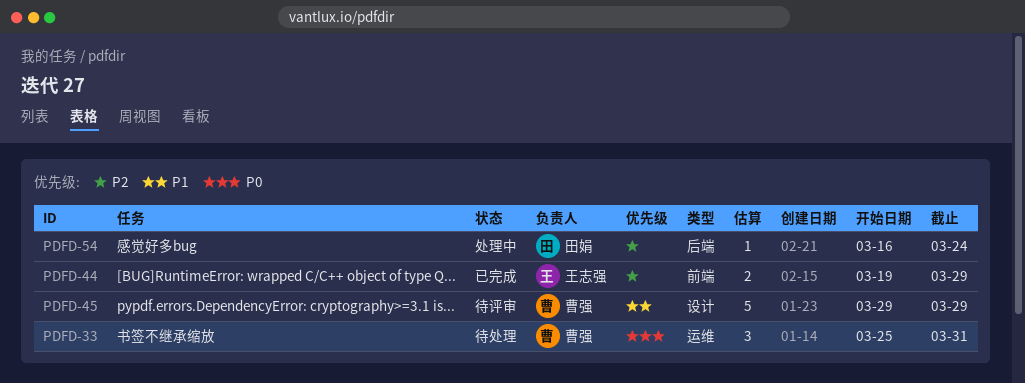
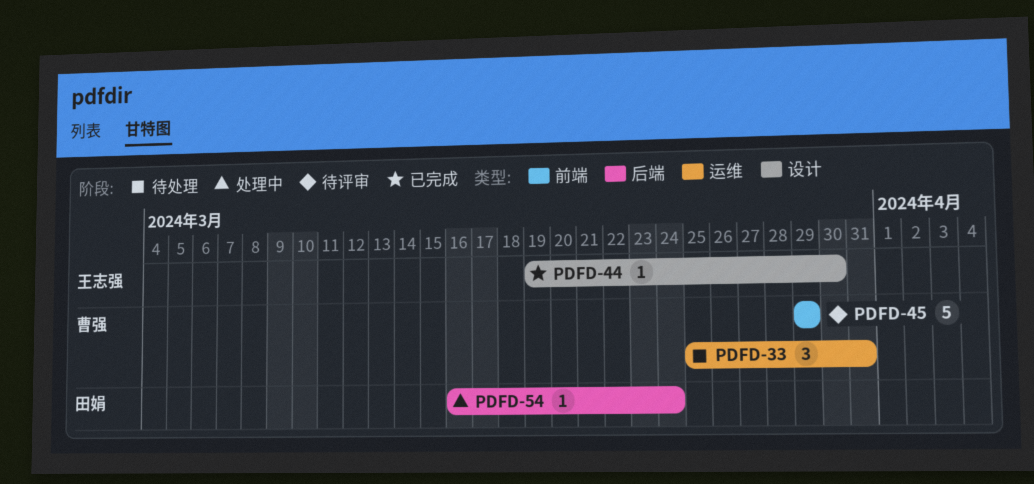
PDFD-44, label: 前端 -> 设计
PDFD-44, estimate: 2 -> 1
PDFD-44, due: Mar 29 -> Mar 30
PDFD-45, label: 设计 -> 前端

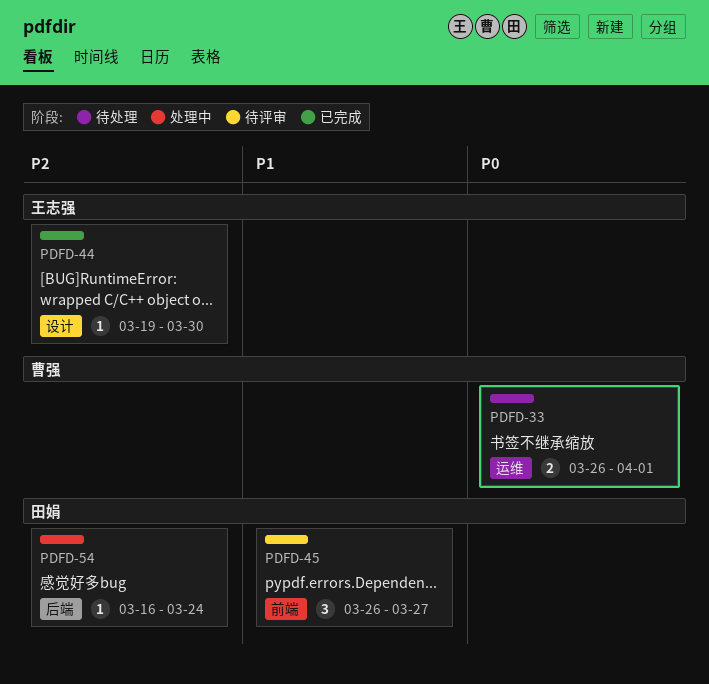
PDFD-33, estimate: 3 -> 2
PDFD-33, start: Mar 25 -> Mar 26
PDFD-33, due: Mar 31 -> Apr 1
PDFD-45, owner: 曹强 -> 田娟
PDFD-45, estimate: 5 -> 3
PDFD-45, start: Mar 29 -> Mar 26
PDFD-45, due: Mar 29 -> Mar 27

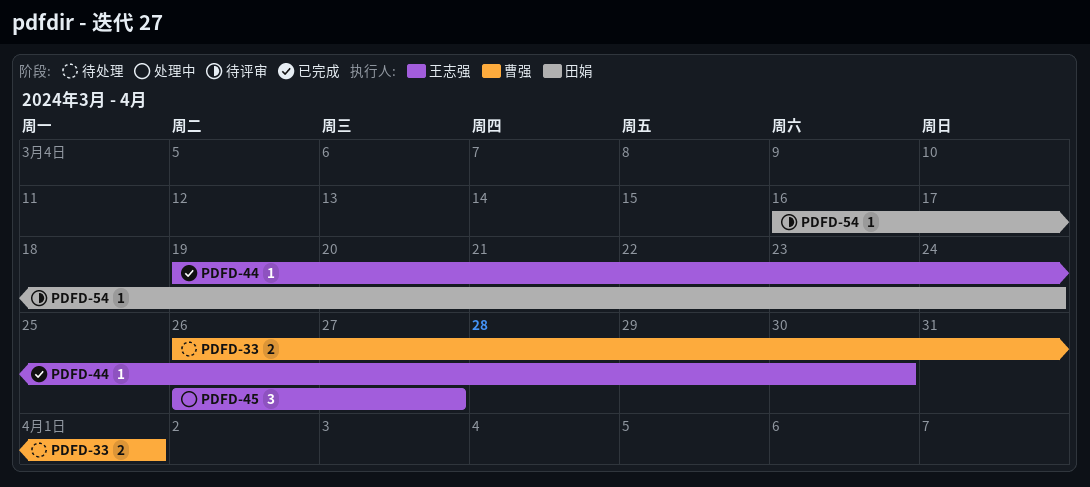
PDFD-45, status: 待评审 -> 处理中
PDFD-45, owner: 田娟 -> 王志强
PDFD-54, status: 处理中 -> 待评审

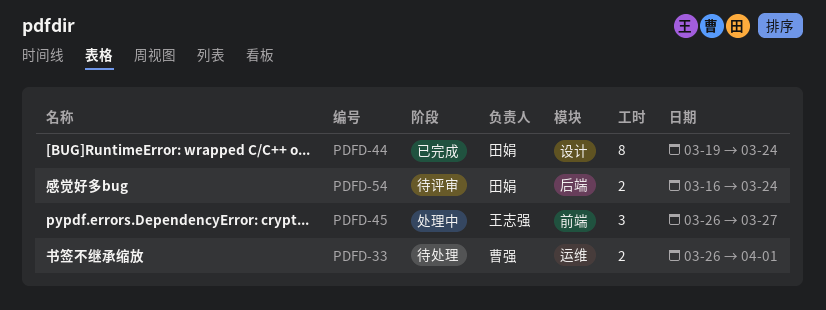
PDFD-44, owner: 王志强 -> 田娟
PDFD-44, estimate: 1 -> 8
PDFD-44, due: Mar 30 -> Mar 24
PDFD-54, estimate: 1 -> 2

